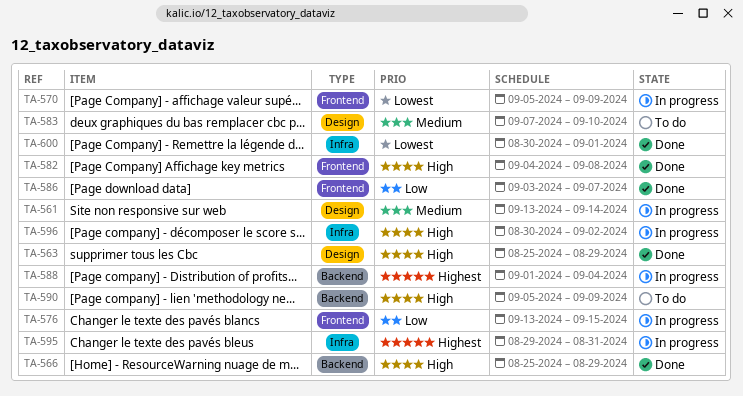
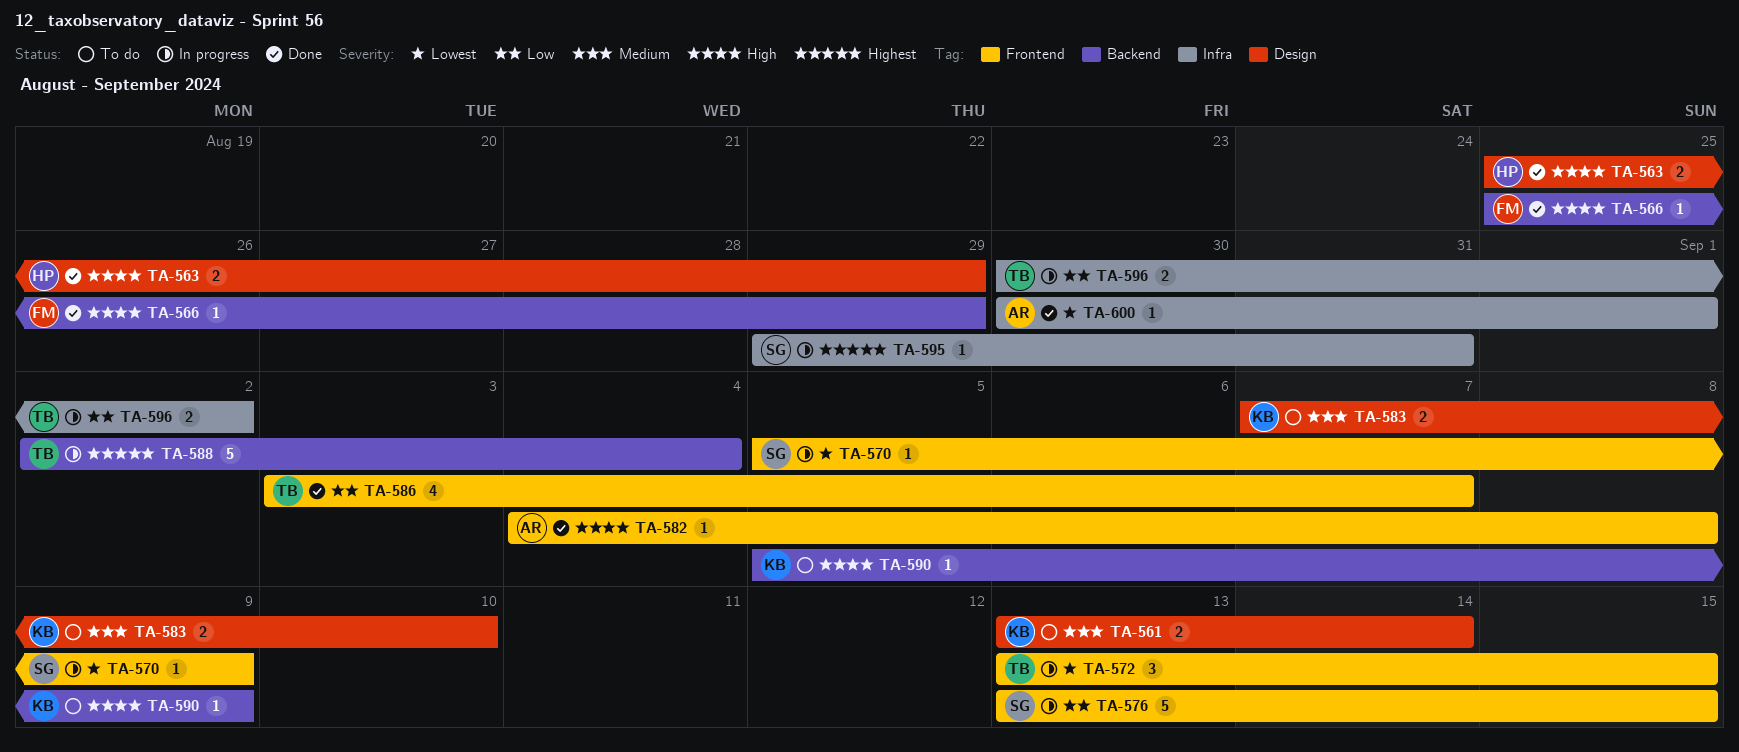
TA-561, status: In progress -> To do
TA-572: none -> present
TA-588, start: Sep 1 -> Sep 2
TA-596, priority: High -> Low

